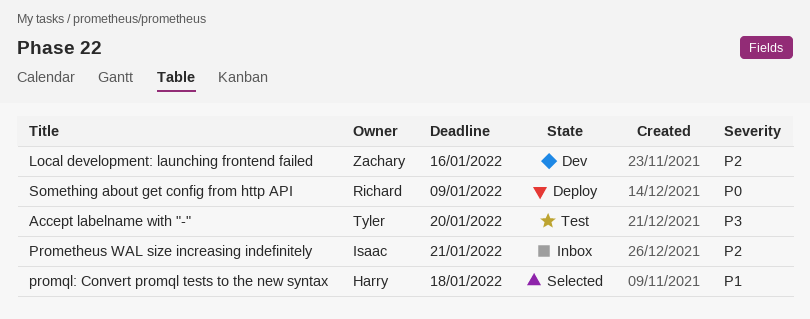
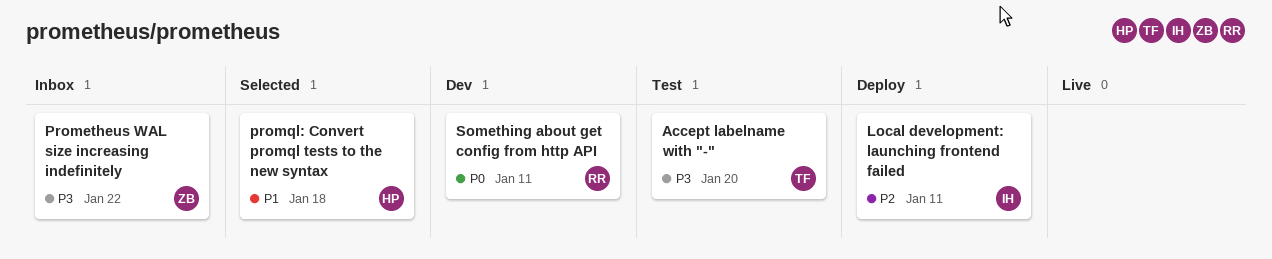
Local development: launching frontend failed, status: Dev -> Deploy
Local development: launching frontend failed, owner: Zachary -> Isaac
Local development: launching frontend failed, due: Jan 16 -> Jan 11
Prometheus WAL size increasing indefinitely, owner: Isaac -> Zachary
Prometheus WAL size increasing indefinitely, priority: P2 -> P3
Prometheus WAL size increasing indefinitely, due: Jan 21 -> Jan 22
Something about get config from http API, status: Deploy -> Dev
Something about get config from http API, due: Jan 9 -> Jan 11

